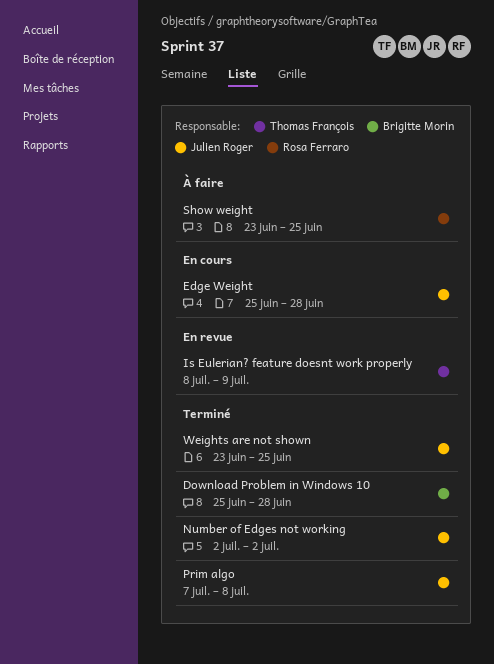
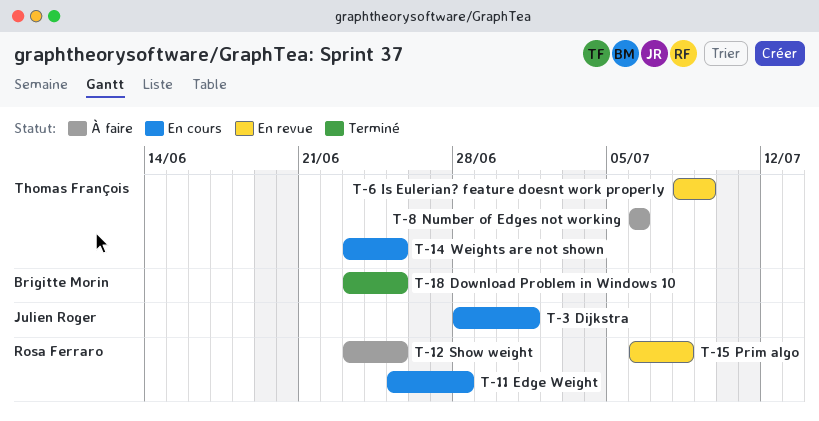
Dijkstra: none -> present
Download Problem in Windows 10, start: Jun 25 -> Jun 23
Download Problem in Windows 10, due: Jun 28 -> Jun 25
Edge Weight, owner: Julien Roger -> Rosa Ferraro
Number of Edges not working, status: Terminé -> À faire
Number of Edges not working, owner: Julien Roger -> Thomas François
Number of Edges not working, start: Jul 2 -> Jul 6
Number of Edges not working, due: Jul 2 -> Jul 6
Prim algo, status: Terminé -> En revue
Prim algo, owner: Julien Roger -> Rosa Ferraro
Prim algo, start: Jul 7 -> Jul 6
Weights are not shown, status: Terminé -> En cours
Weights are not shown, owner: Julien Roger -> Thomas François

